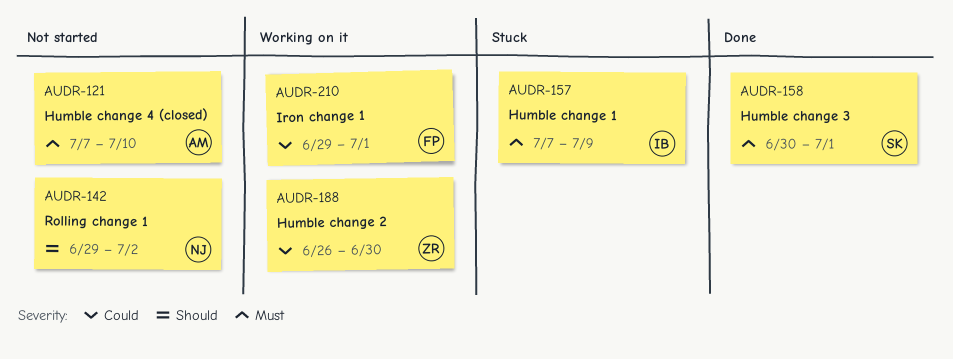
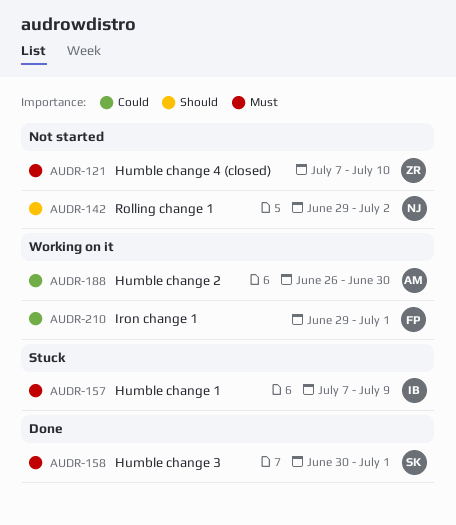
AUDR-121, owner: AM -> ZR
AUDR-188, owner: ZR -> AM

